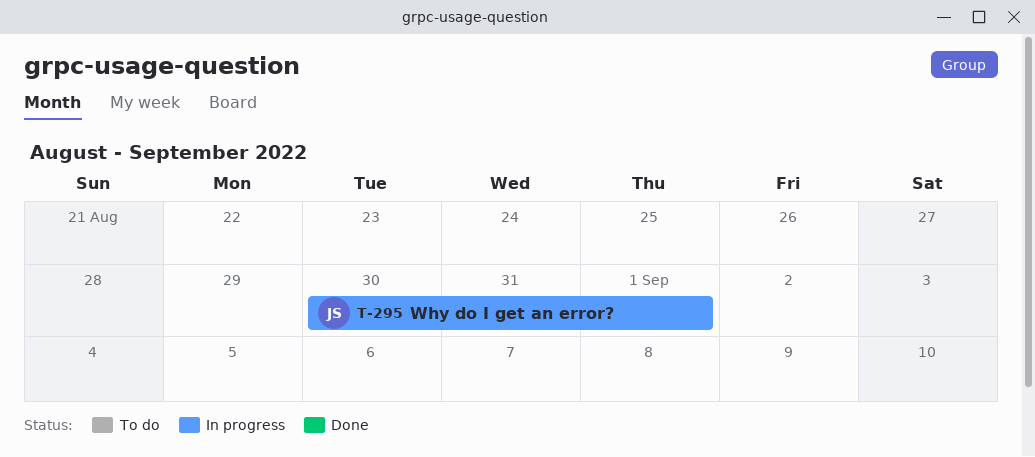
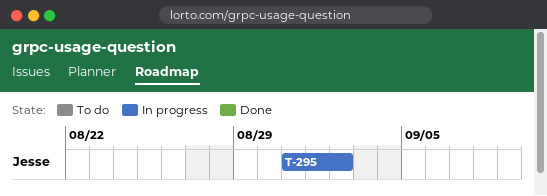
T-295, start: Aug 30 -> Aug 31
T-295, due: Sep 1 -> Sep 2

